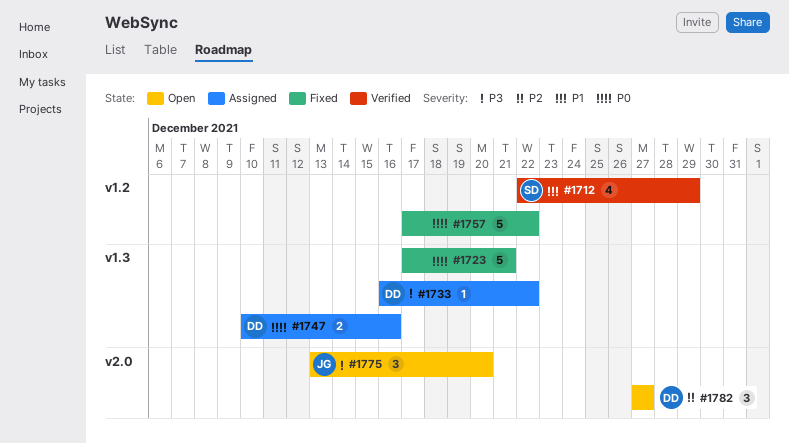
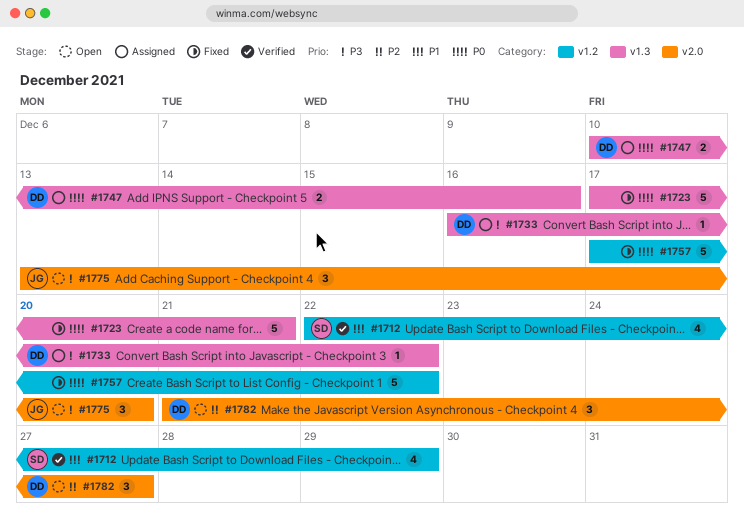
#1782, start: Dec 27 -> Dec 21

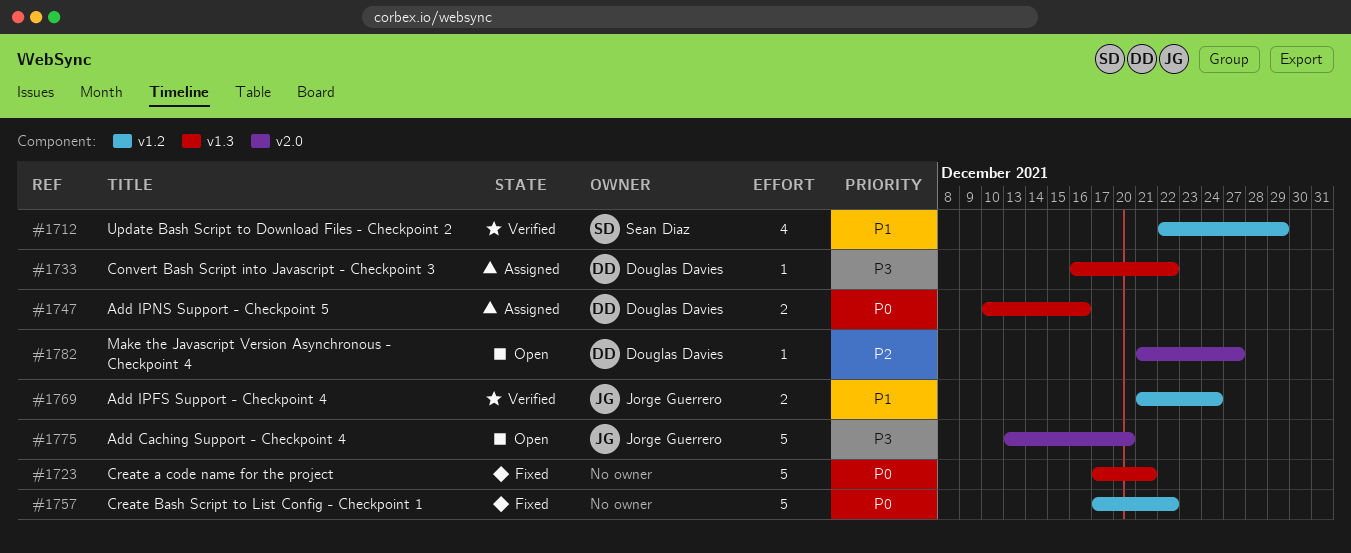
#1769: none -> present
#1775, estimate: 3 -> 5
#1782, estimate: 3 -> 1

